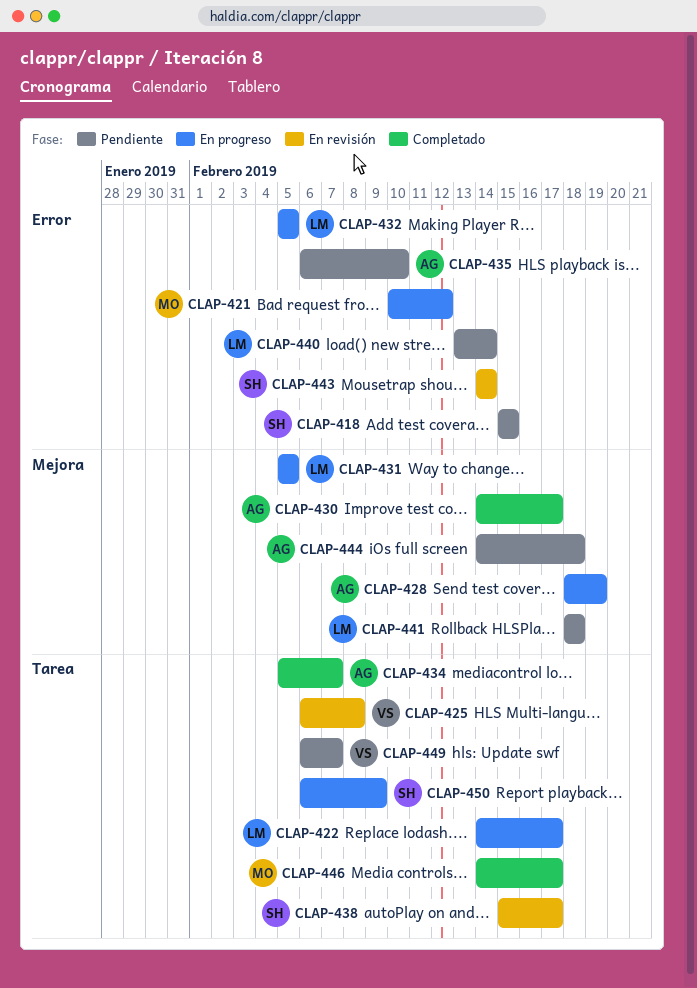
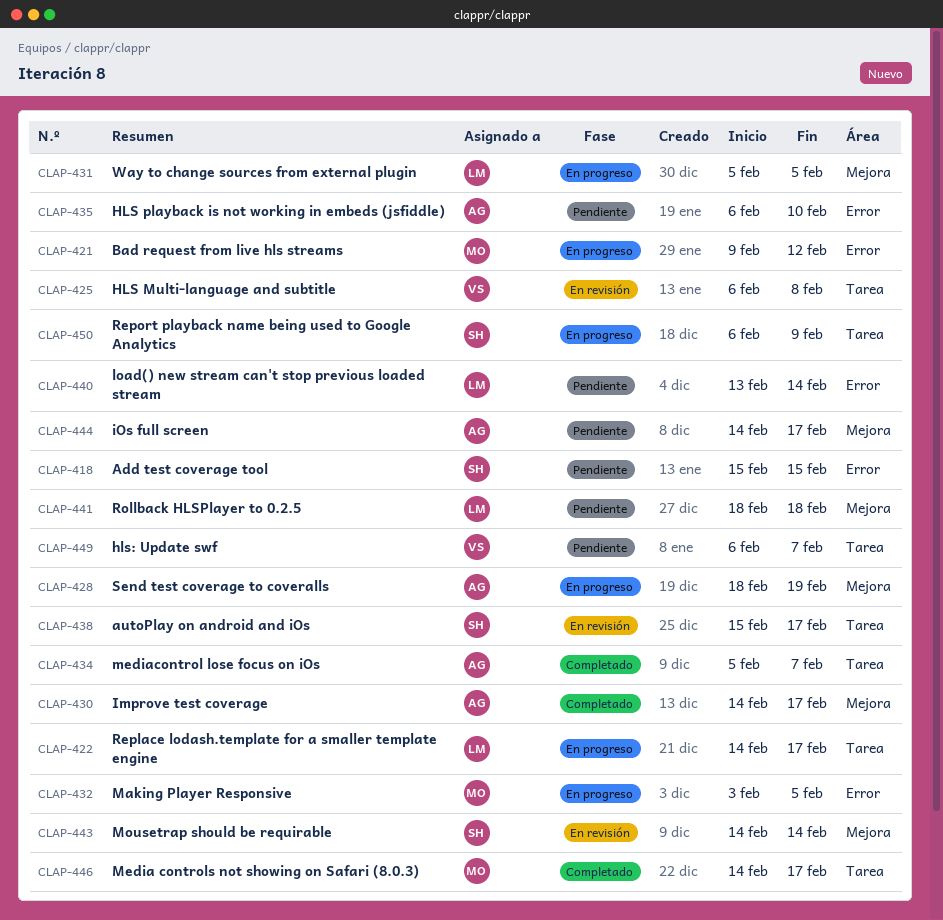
CLAP-421, start: Feb 10 -> Feb 9
CLAP-432, owner: LM -> MO
CLAP-432, start: Feb 5 -> Feb 3
CLAP-443, label: Error -> Mejora
CLAP-444, due: Feb 18 -> Feb 17

